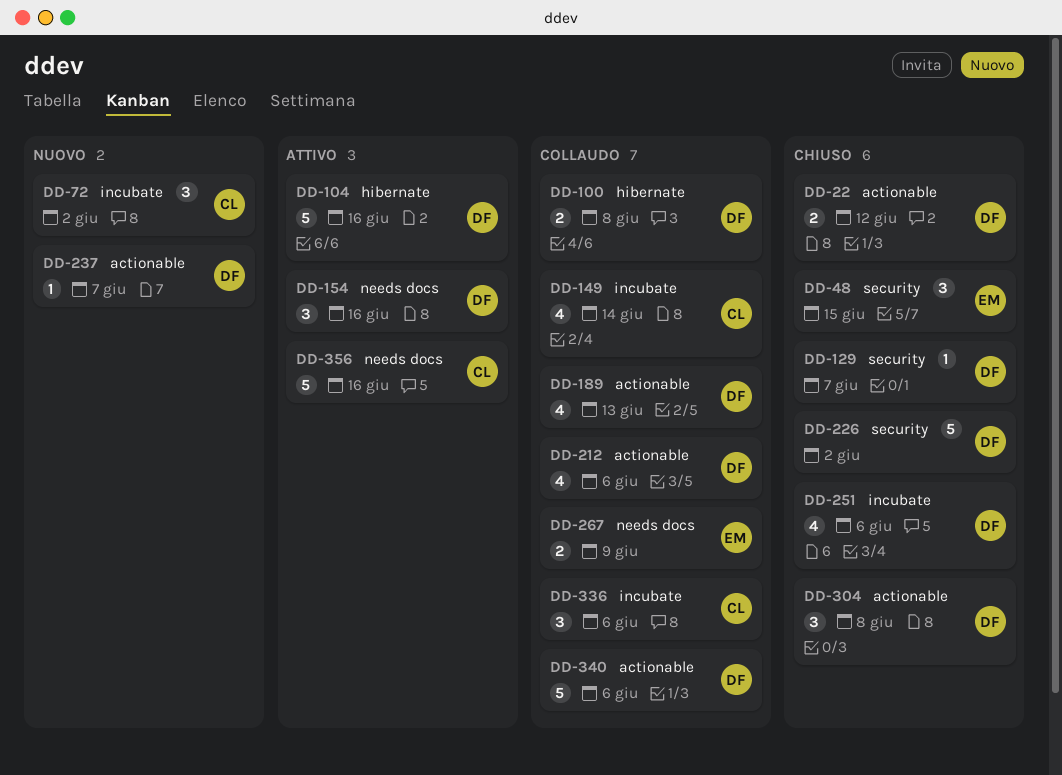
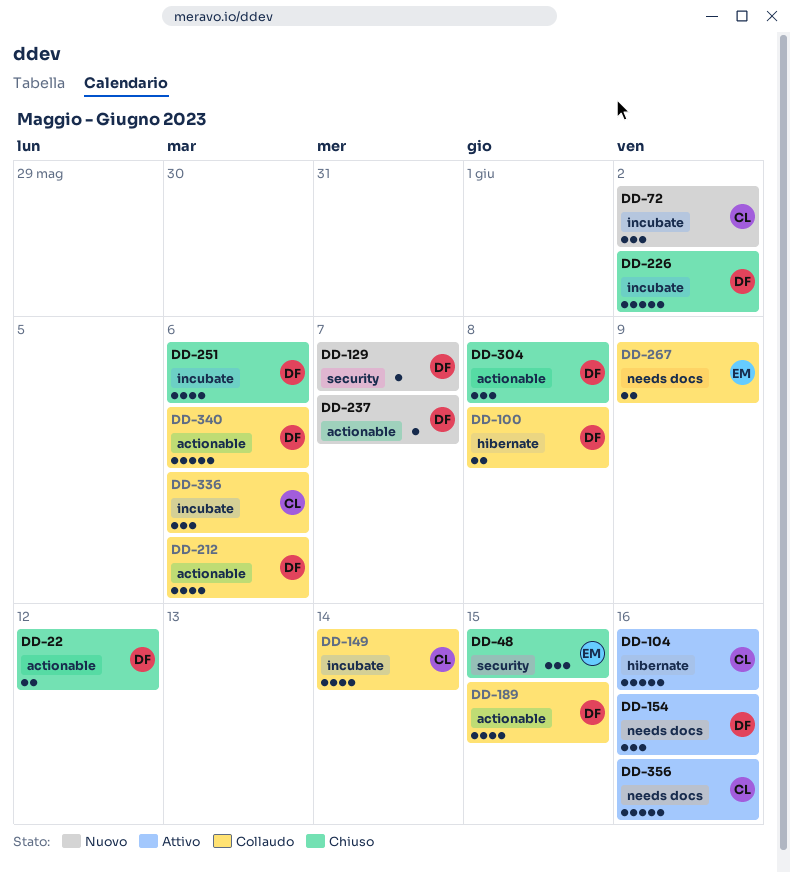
DD-104, owner: DF -> CL
DD-129, status: Chiuso -> Nuovo
DD-189, due: Jun 13 -> Jun 15
DD-226, label: security -> incubate

